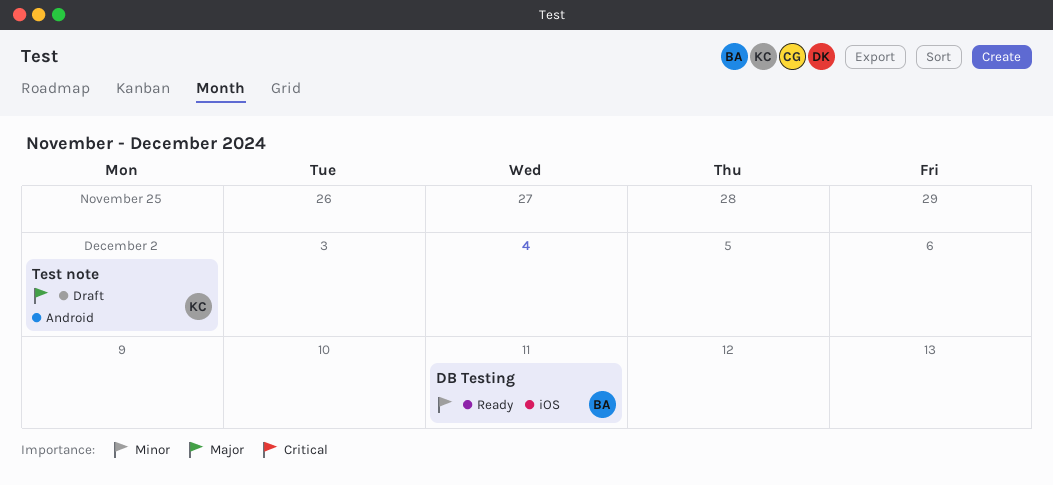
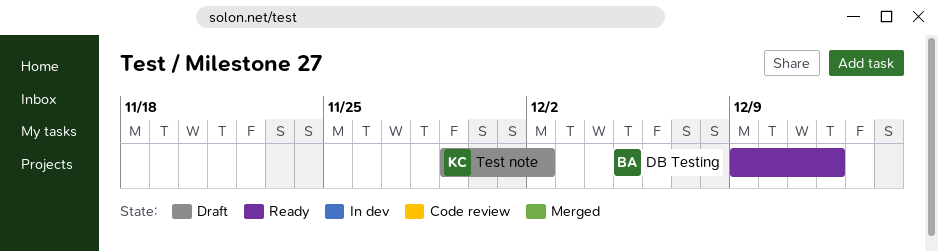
DB Testing, due: Dec 11 -> Dec 12

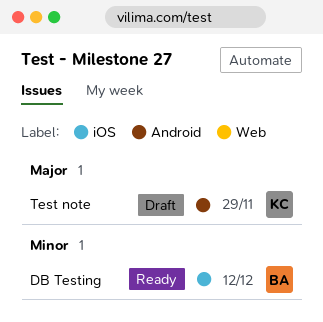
Test note, due: Dec 2 -> Nov 29

